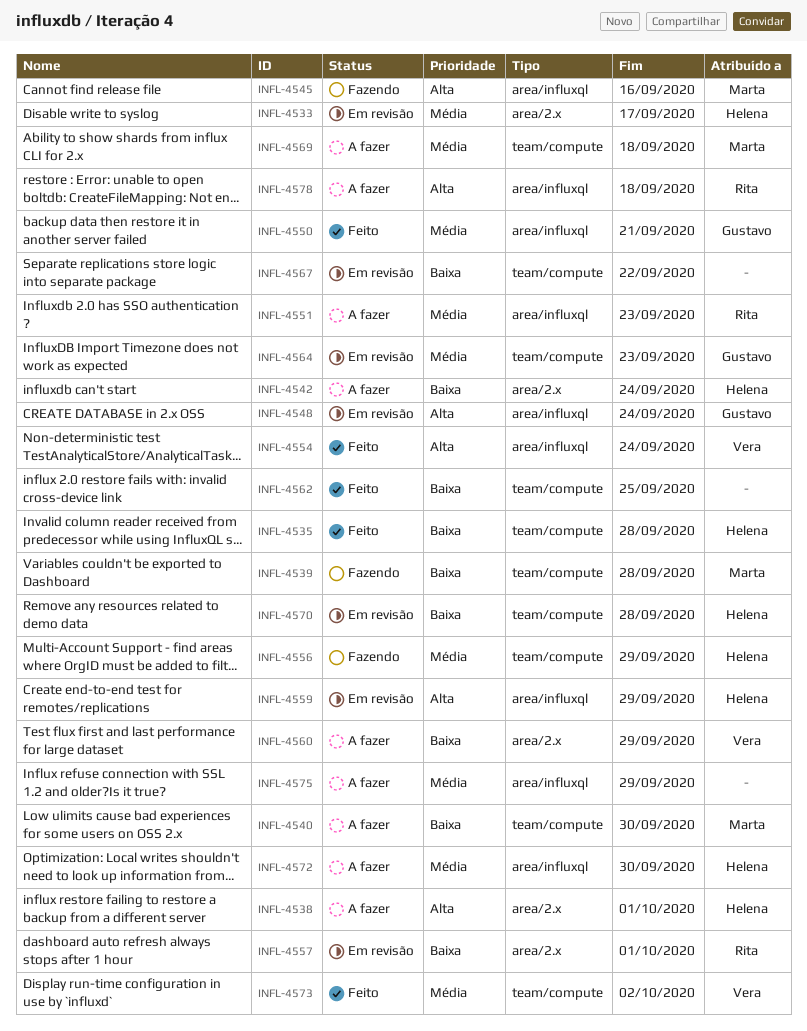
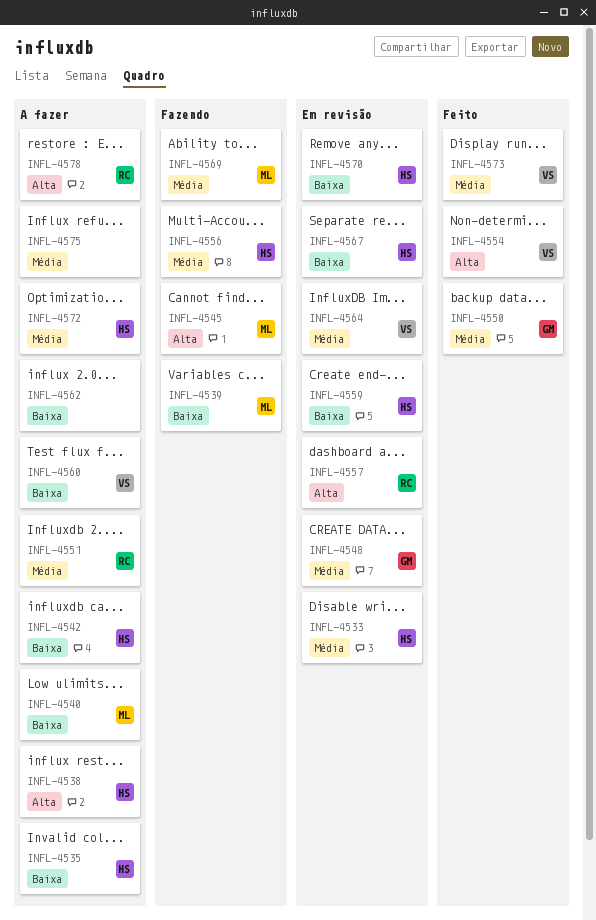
INFL-4535, status: Feito -> A fazer
INFL-4548, priority: Alta -> Média
INFL-4557, priority: Baixa -> Alta
INFL-4559, priority: Alta -> Baixa
INFL-4562, status: Feito -> A fazer
INFL-4564, owner: Gustavo -> Vera
INFL-4567, owner: none -> Helena
INFL-4569, status: A fazer -> Fazendo

